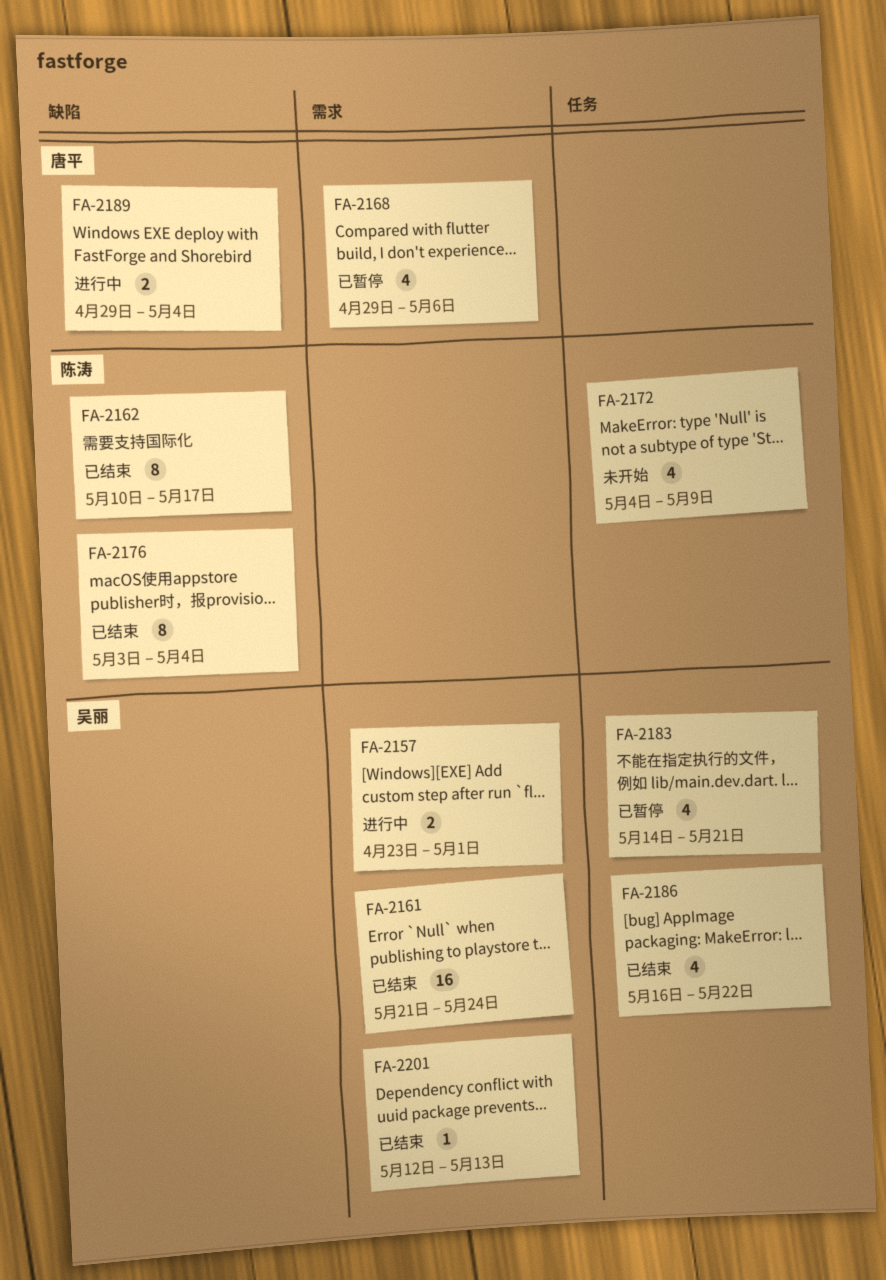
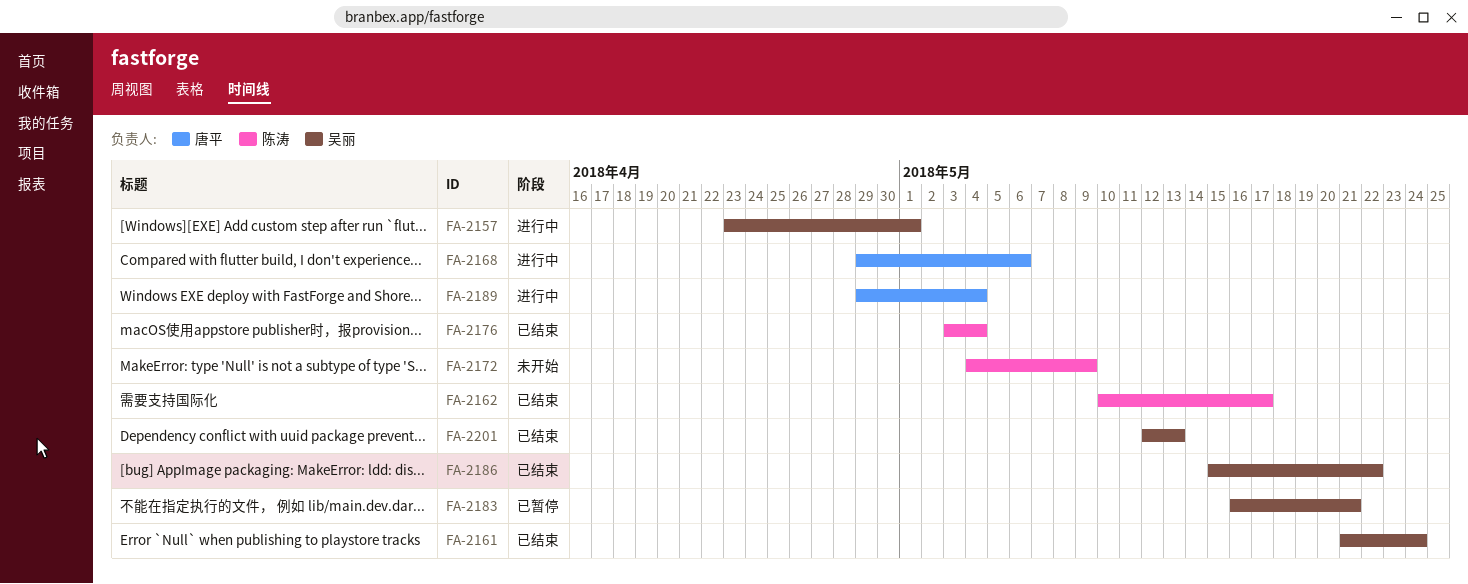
FA-2168, status: 已暂停 -> 进行中
FA-2183, start: May 14 -> May 16
FA-2186, start: May 16 -> May 15

